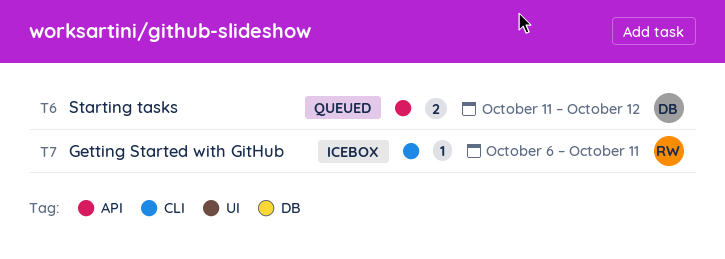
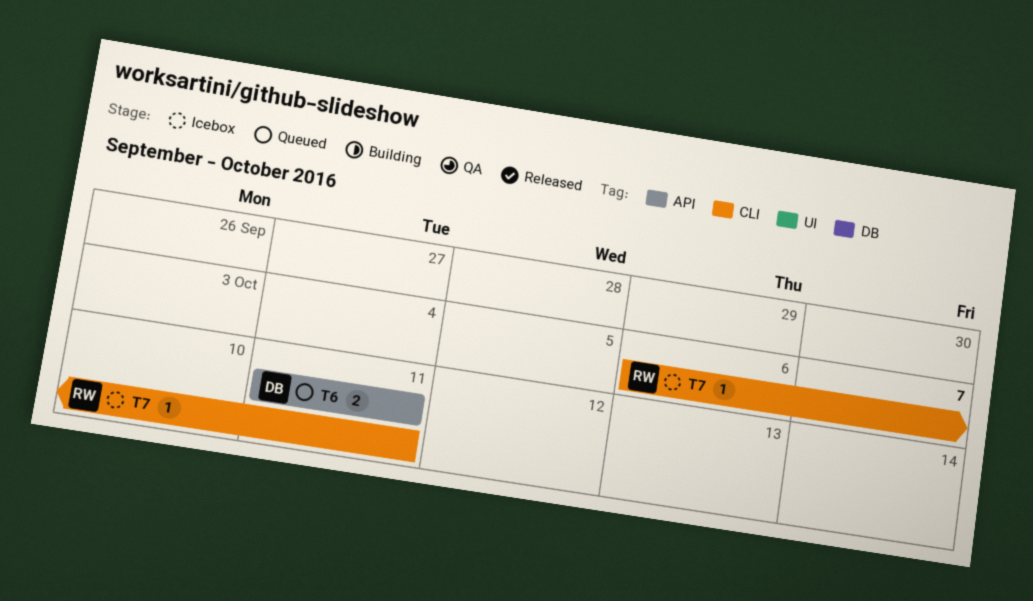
T6, due: Oct 12 -> Oct 11

